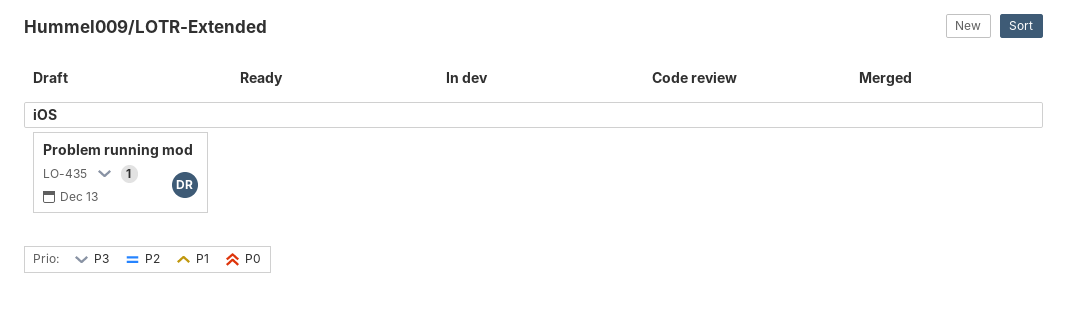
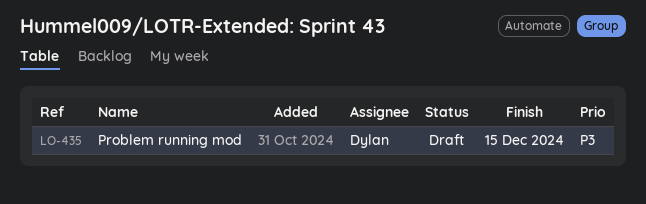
LO-435, due: Dec 13 -> Dec 15

